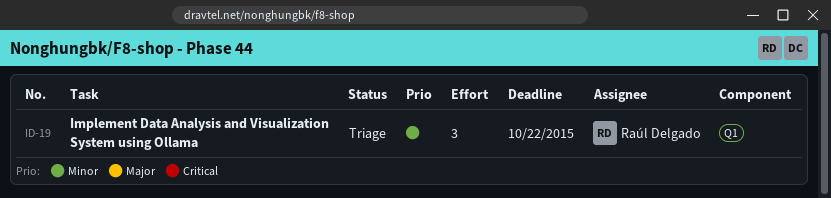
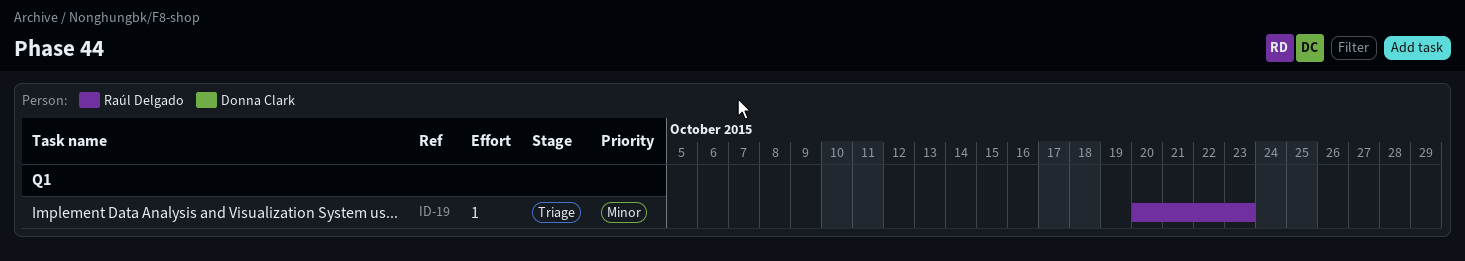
ID-19, estimate: 3 -> 1
ID-19, due: Oct 22 -> Oct 23

